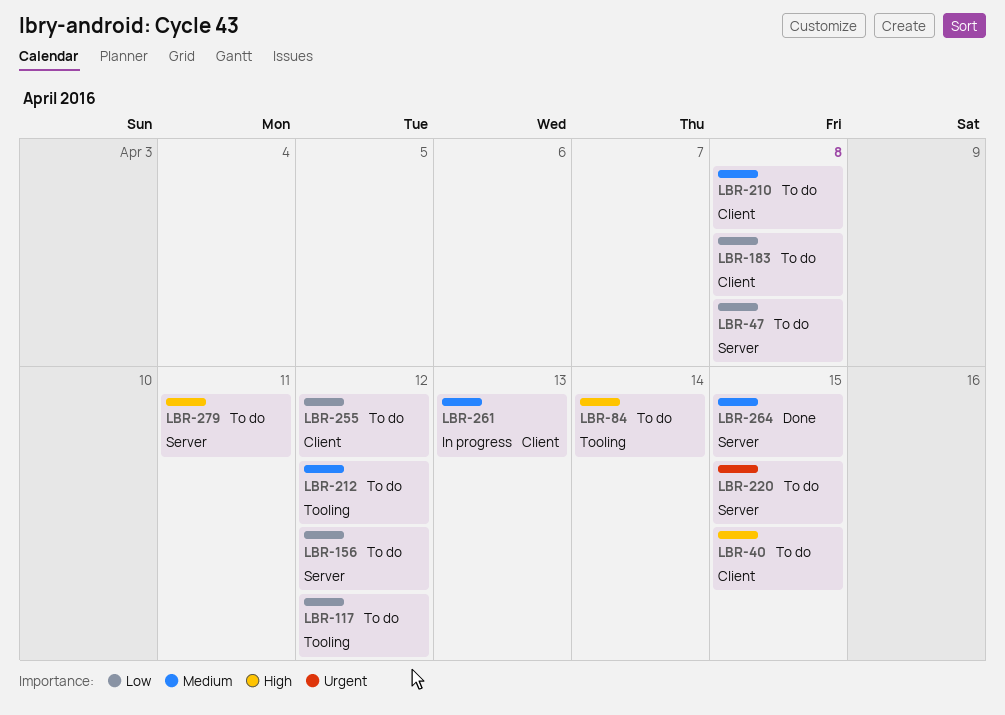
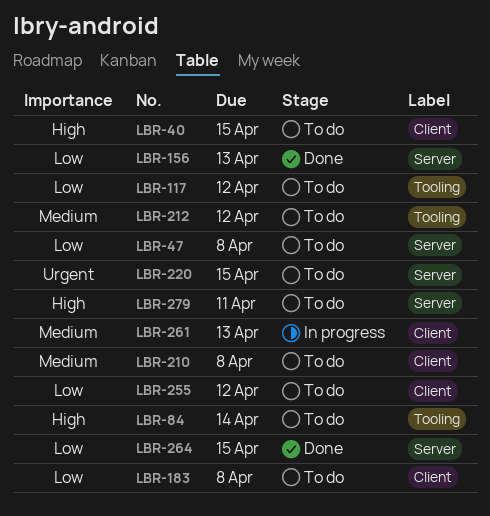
LBR-156, status: To do -> Done
LBR-156, due: Apr 12 -> Apr 13
LBR-264, priority: Medium -> Low

